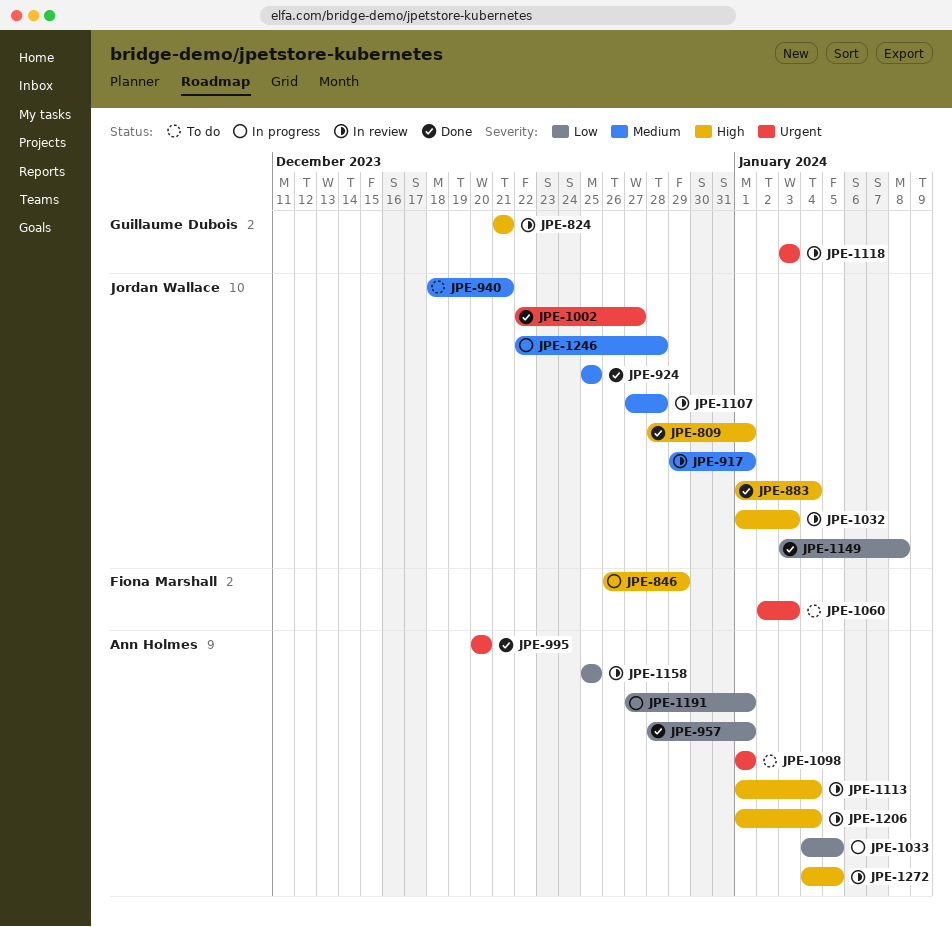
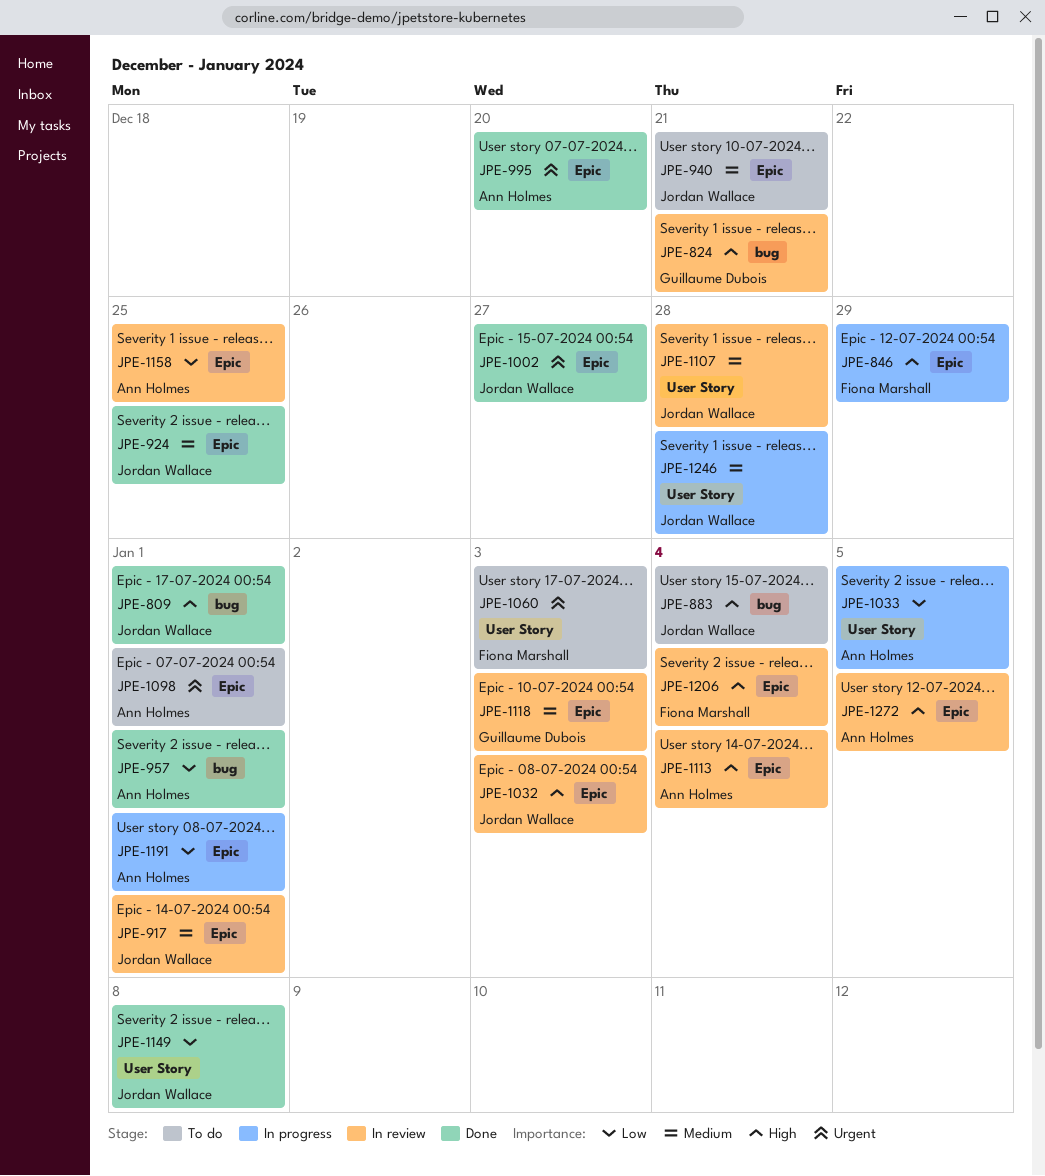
JPE-883, status: Done -> To do
JPE-1118, priority: Urgent -> Medium
JPE-1206, owner: Ann Holmes -> Fiona Marshall

